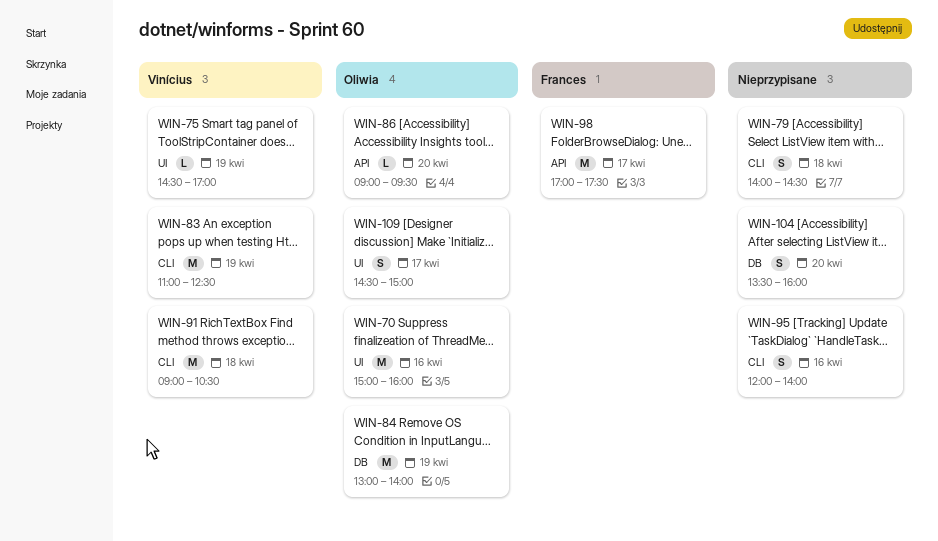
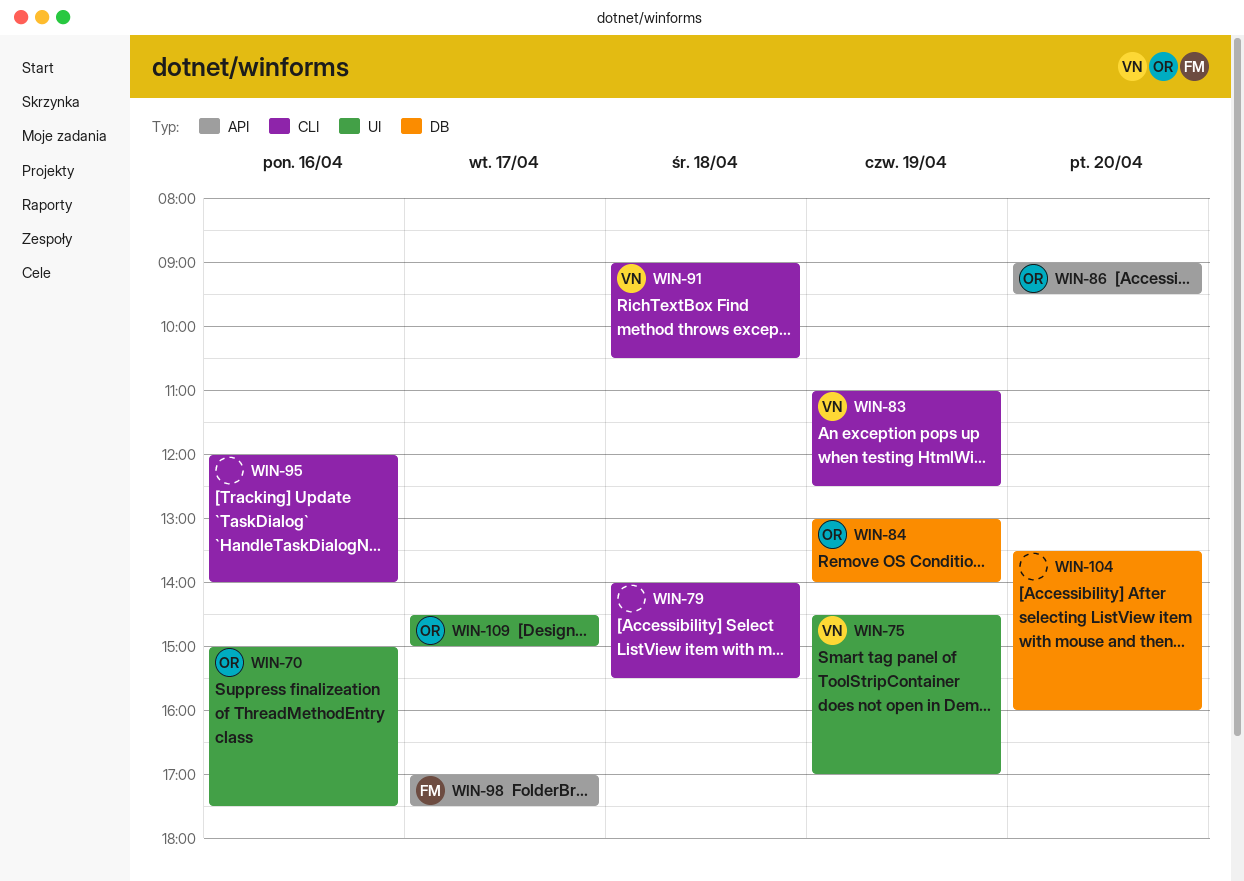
WIN-70, ends: 16:00 -> 17:30
WIN-79, ends: 14:30 -> 15:30

